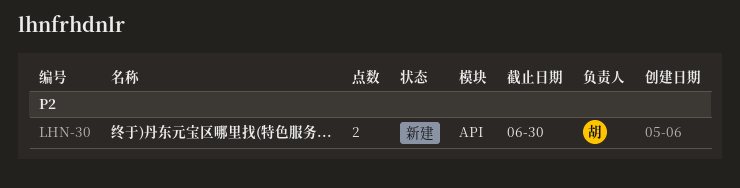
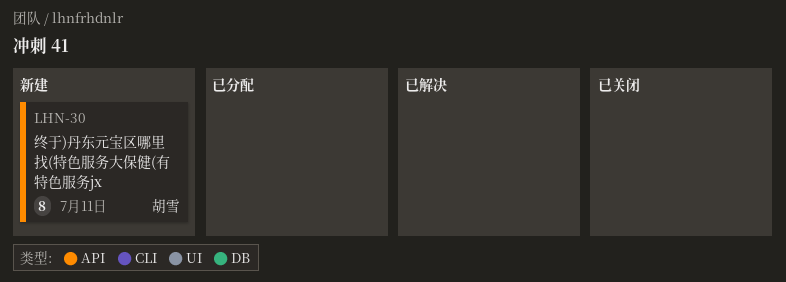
LHN-30, estimate: 2 -> 8
LHN-30, due: Jun 30 -> Jul 11

